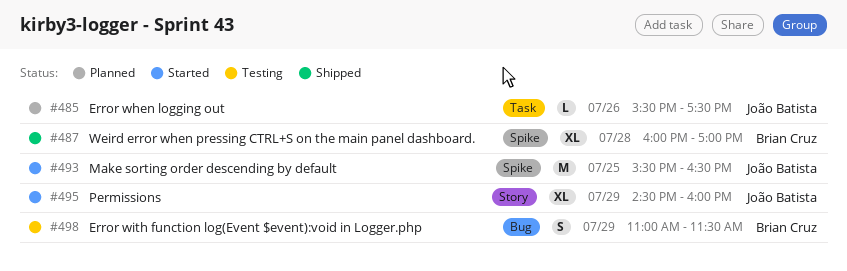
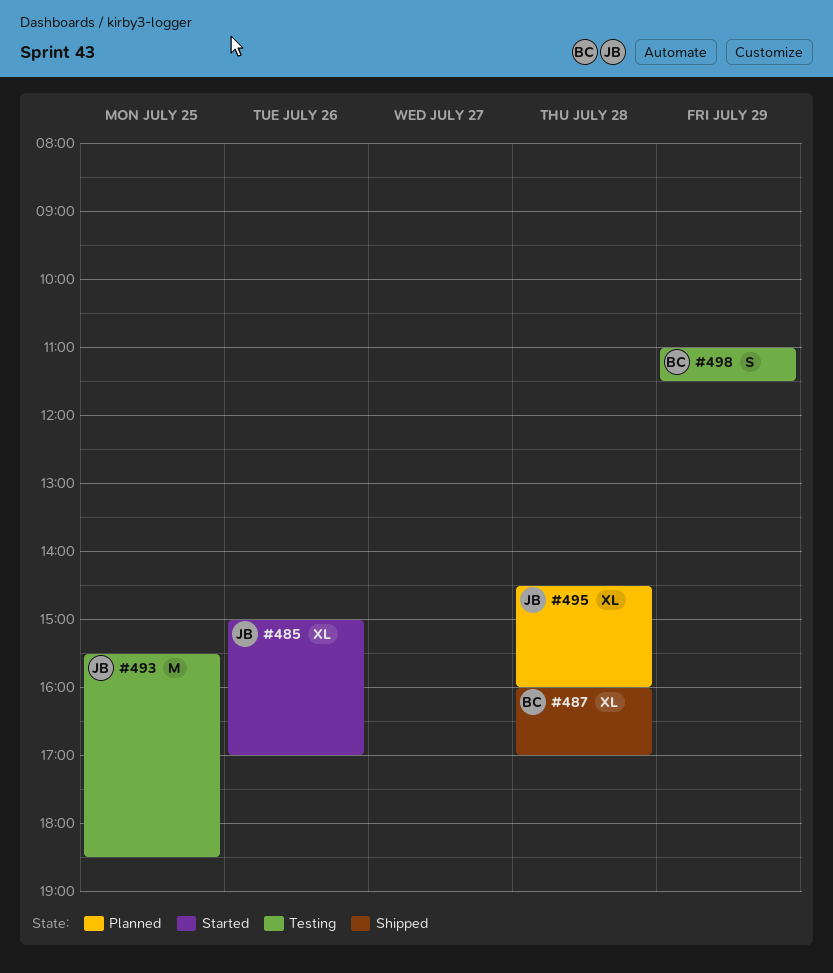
#485, status: Planned -> Started
#485, estimate: L -> XL
#485, begins: 15:30 -> 15:00
#485, ends: 17:30 -> 17:00
#493, status: Started -> Testing
#493, ends: 16:30 -> 18:30
#495, status: Started -> Planned
#495, day: Jul 29 -> Jul 28

